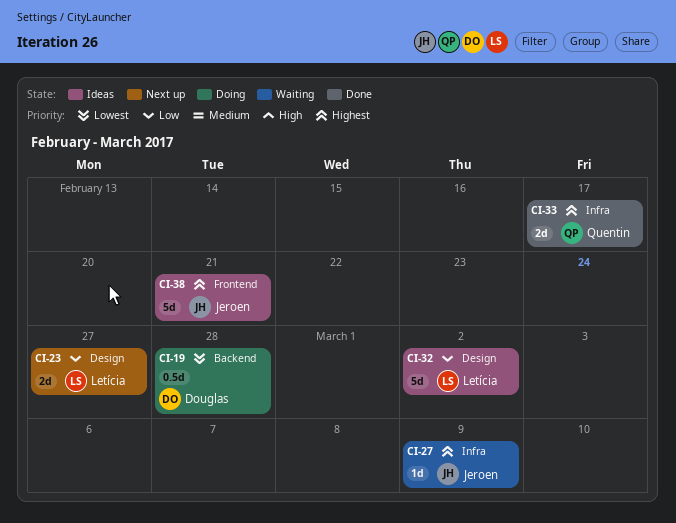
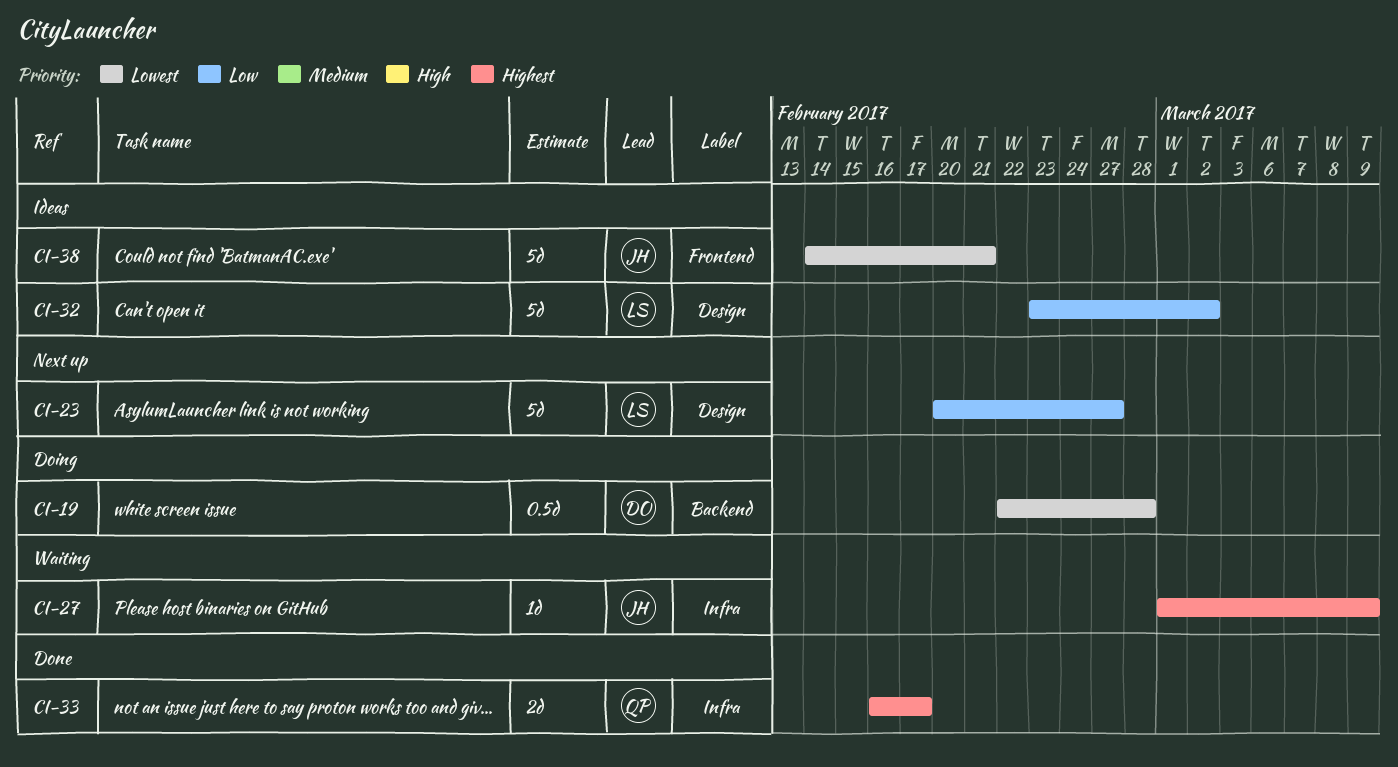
CI-23, estimate: 2d -> 5d
CI-38, priority: Highest -> Lowest

